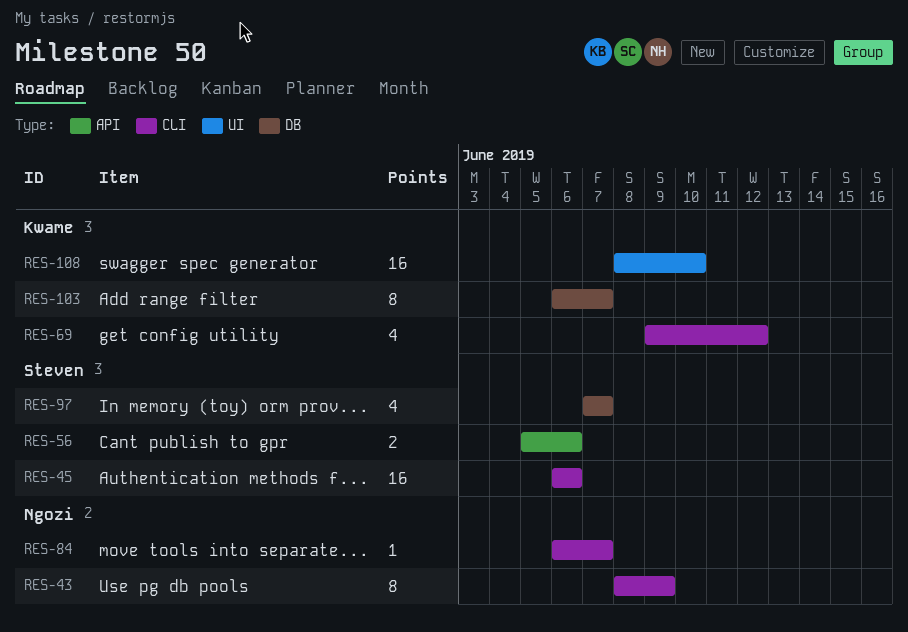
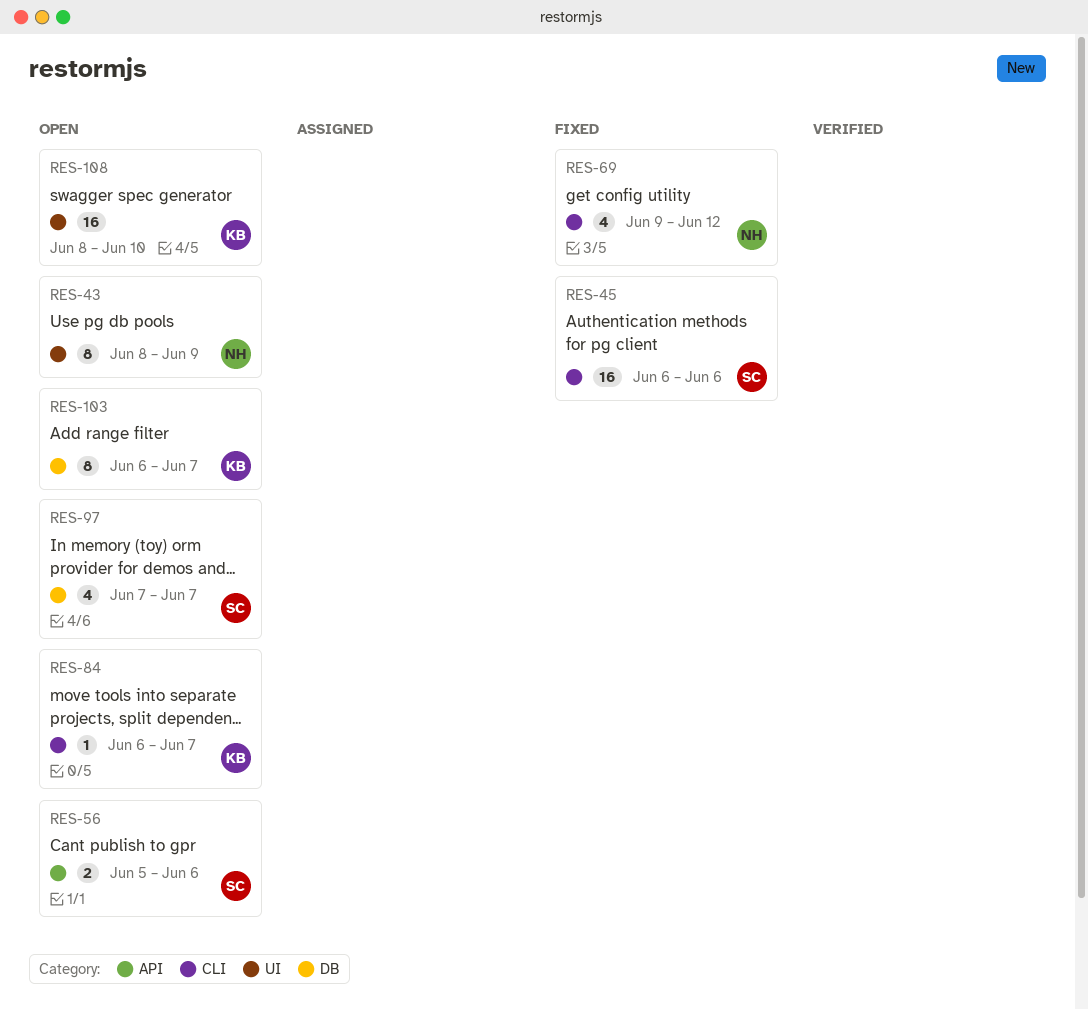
RES-43, label: CLI -> UI
RES-69, owner: Kwame -> Ngozi
RES-84, owner: Ngozi -> Kwame

